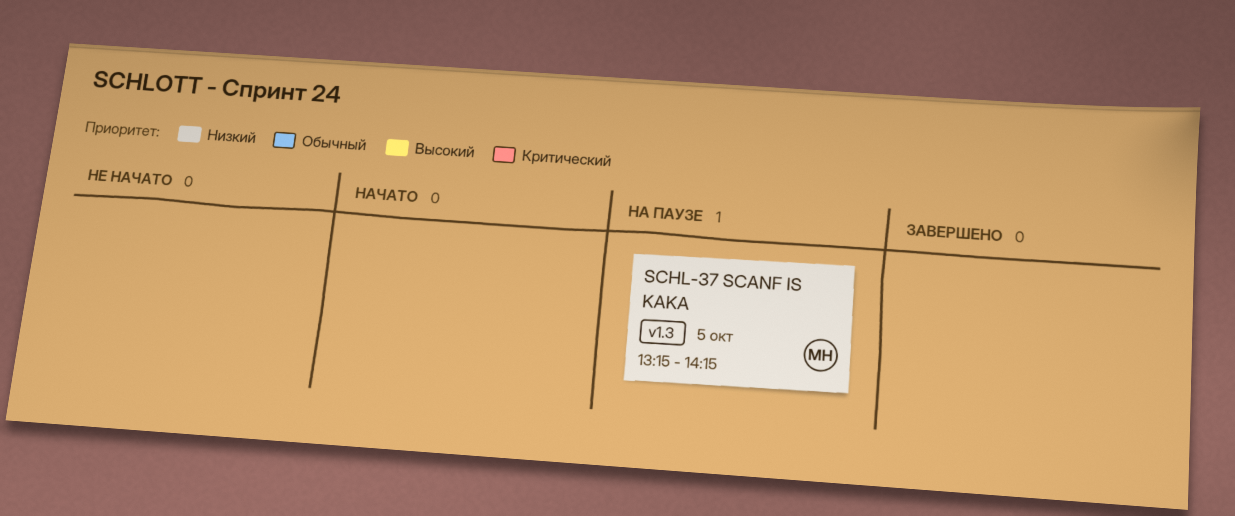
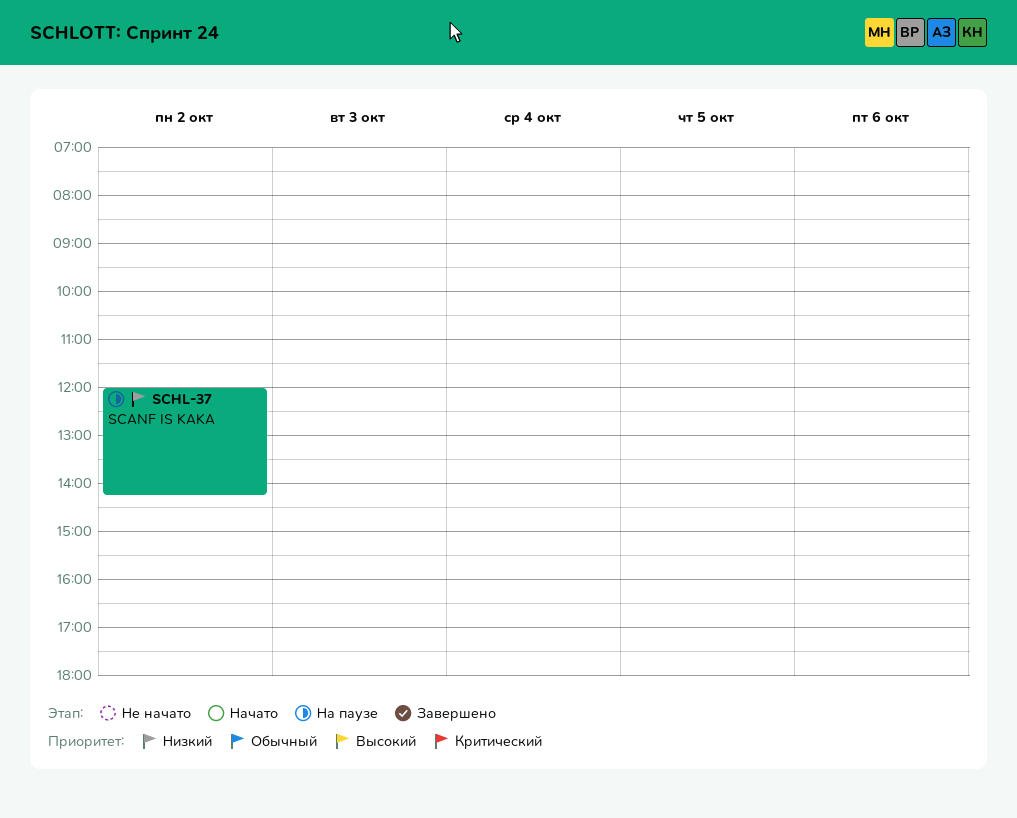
SCHL-37, day: Oct 5 -> Oct 2
SCHL-37, begins: 13:15 -> 12:00

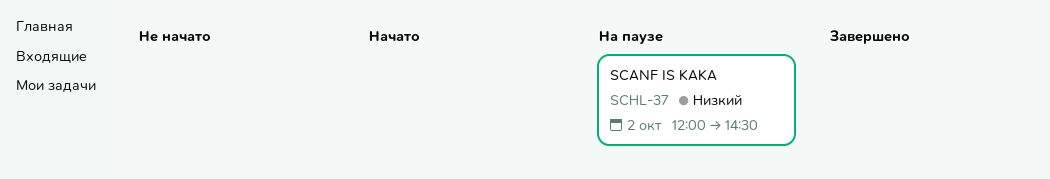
SCHL-37, ends: 14:15 -> 14:30

